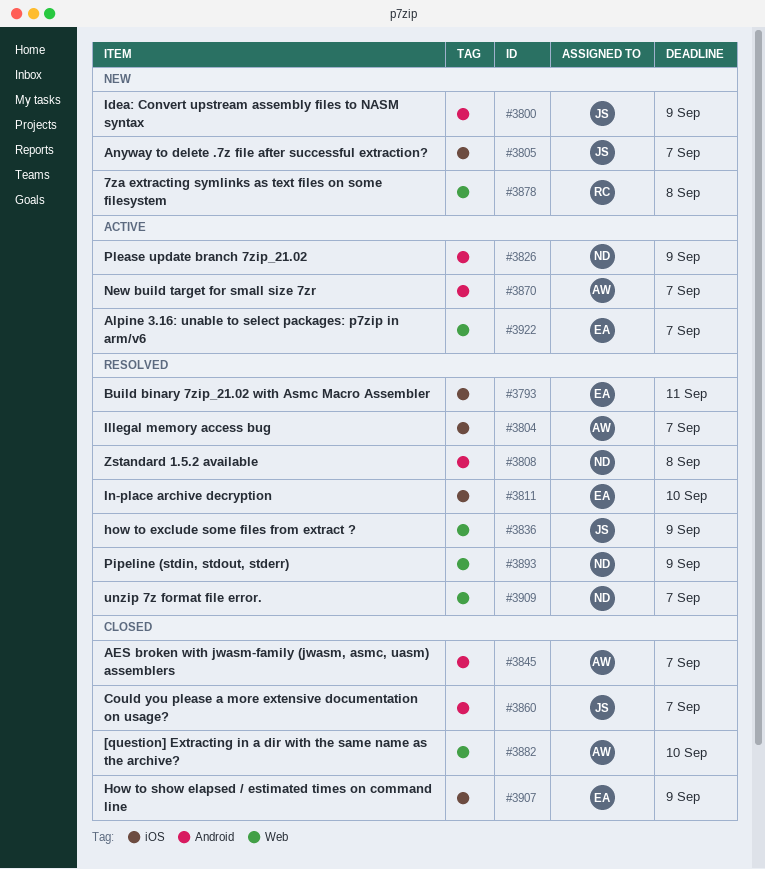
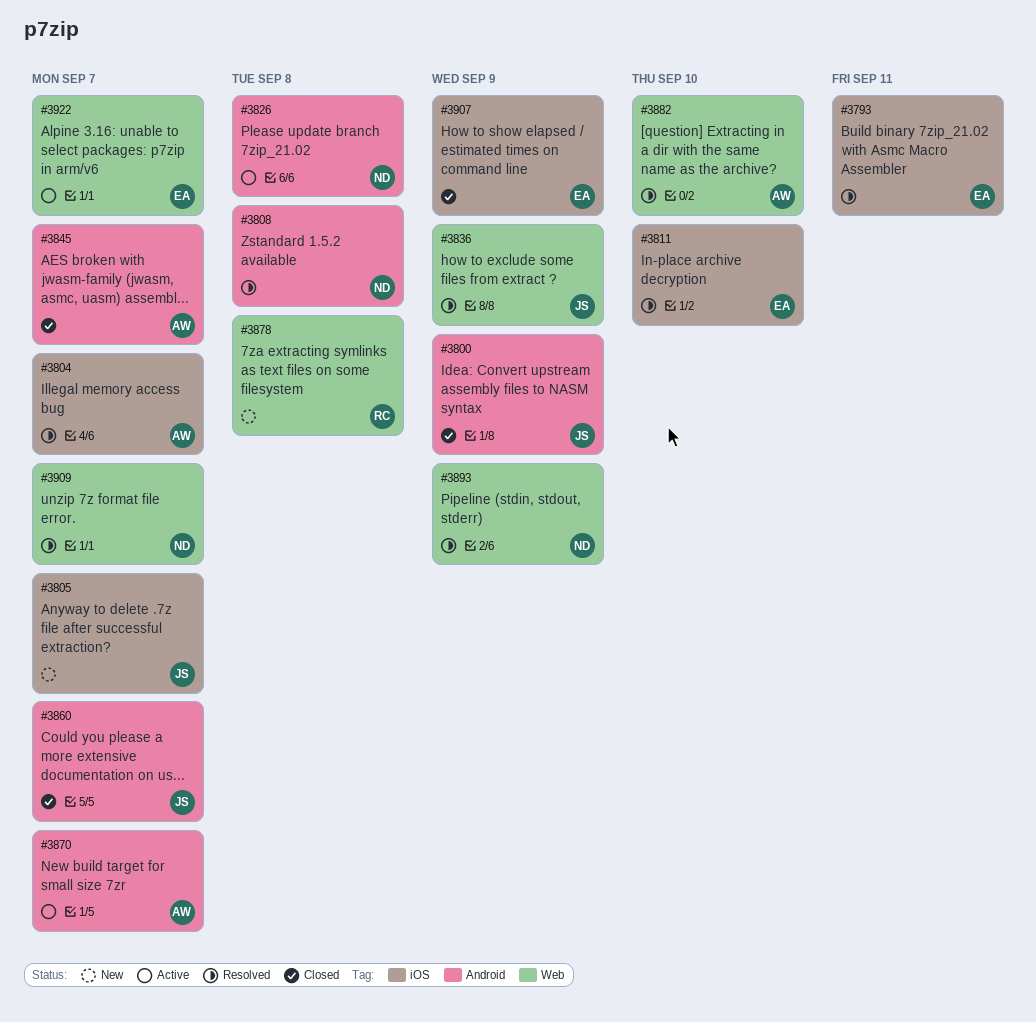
#3800, status: New -> Closed
#3826, due: Sep 9 -> Sep 8
#3882, status: Closed -> Resolved

